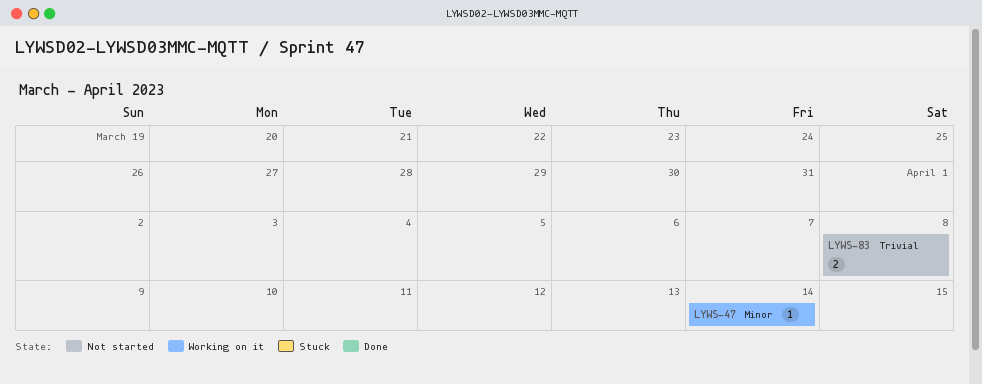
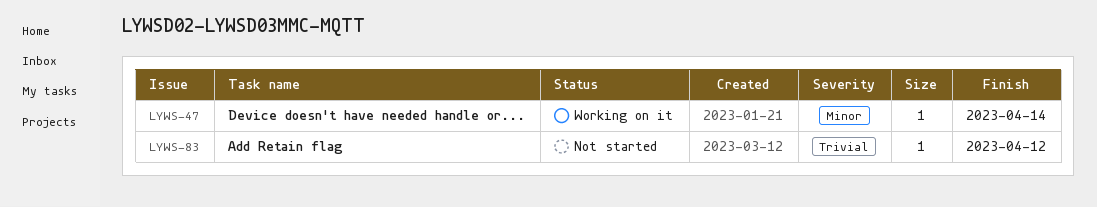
LYWS-83, estimate: 2 -> 1
LYWS-83, due: Apr 8 -> Apr 12

